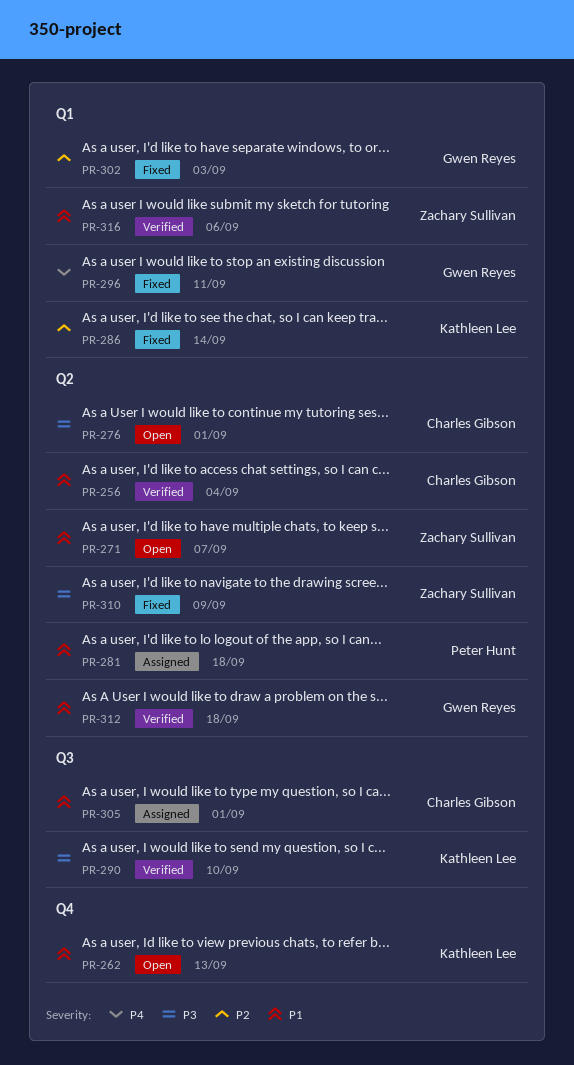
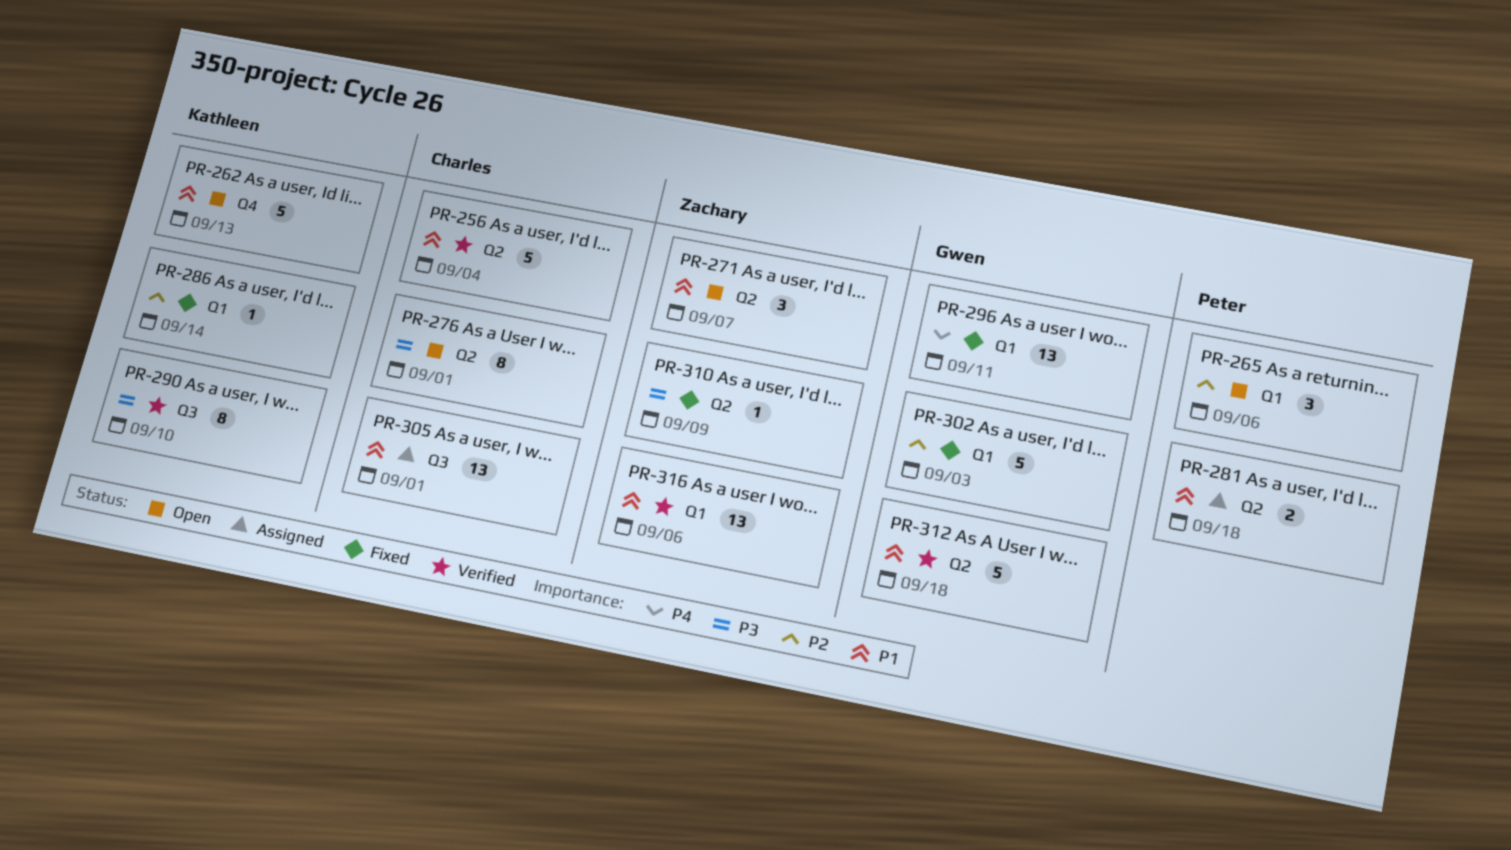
PR-265: none -> present

